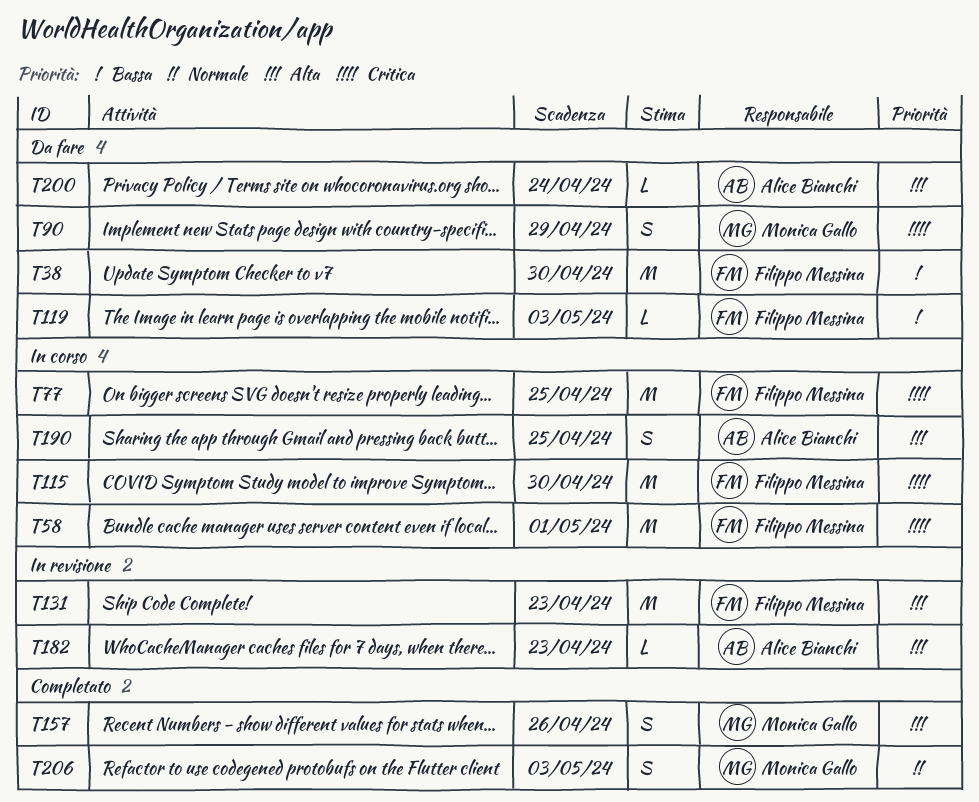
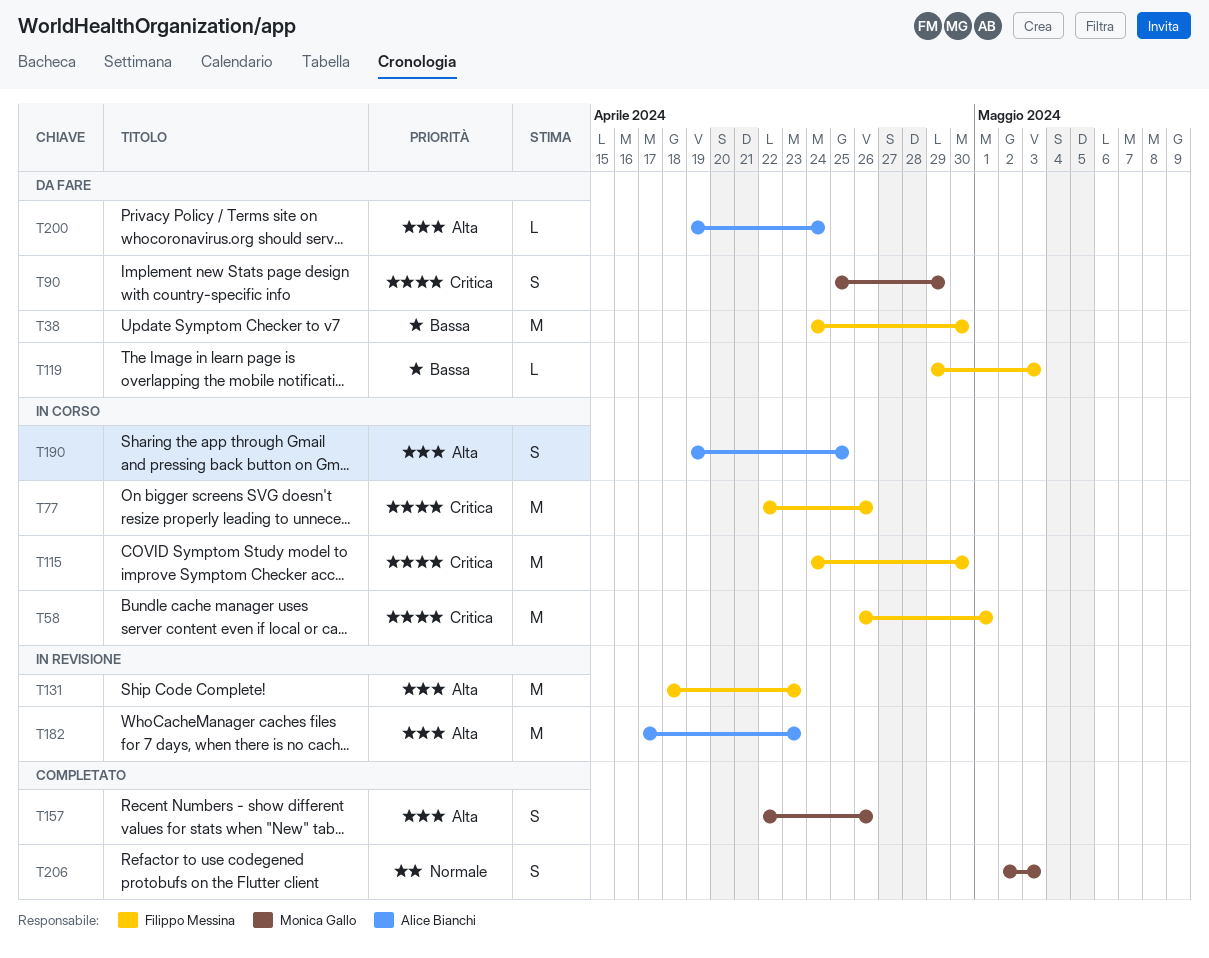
T77, due: Apr 25 -> Apr 26
T182, estimate: L -> M

